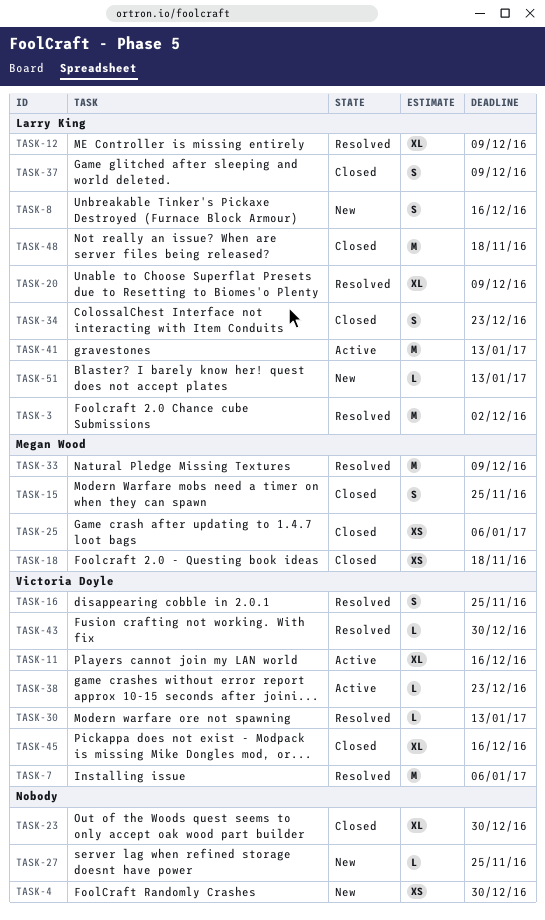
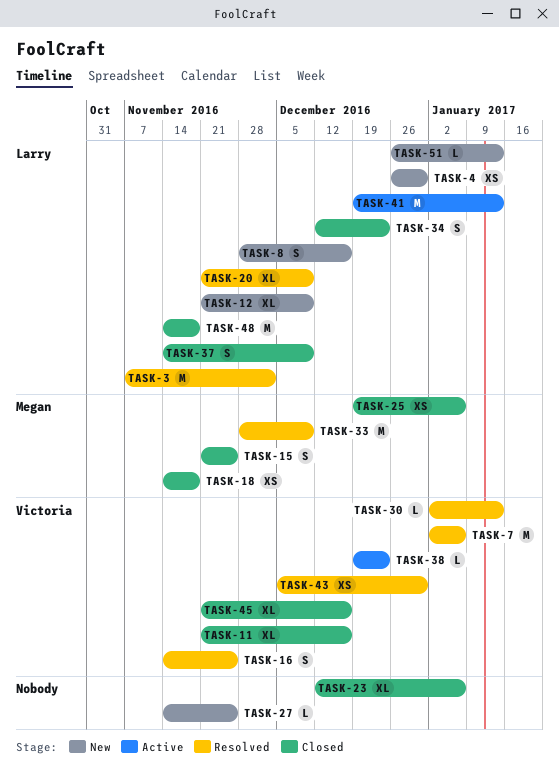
TASK-4, owner: none -> Larry King
TASK-11, status: Active -> Closed
TASK-12, status: Resolved -> New
TASK-23, due: Dec 30 -> Jan 6
TASK-43, estimate: L -> XS

